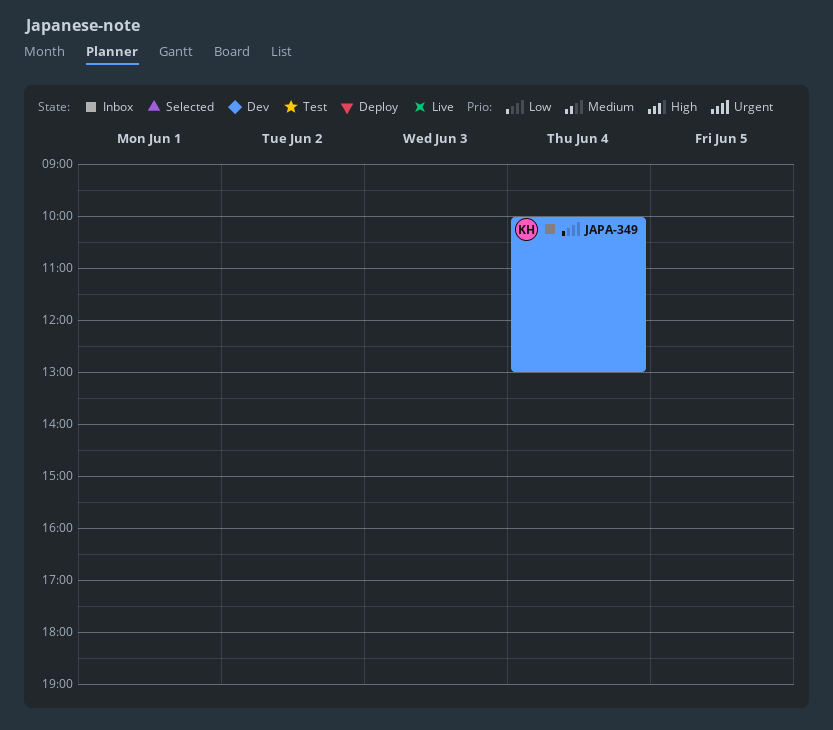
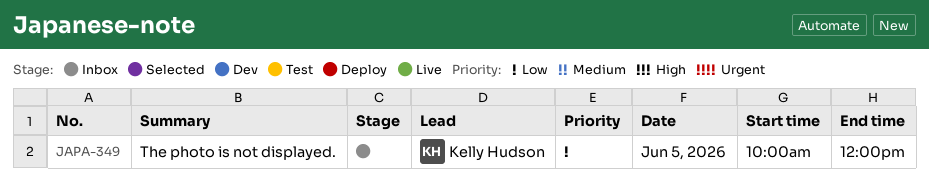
JAPA-349, day: Jun 4 -> Jun 5
JAPA-349, ends: 13:00 -> 12:00

